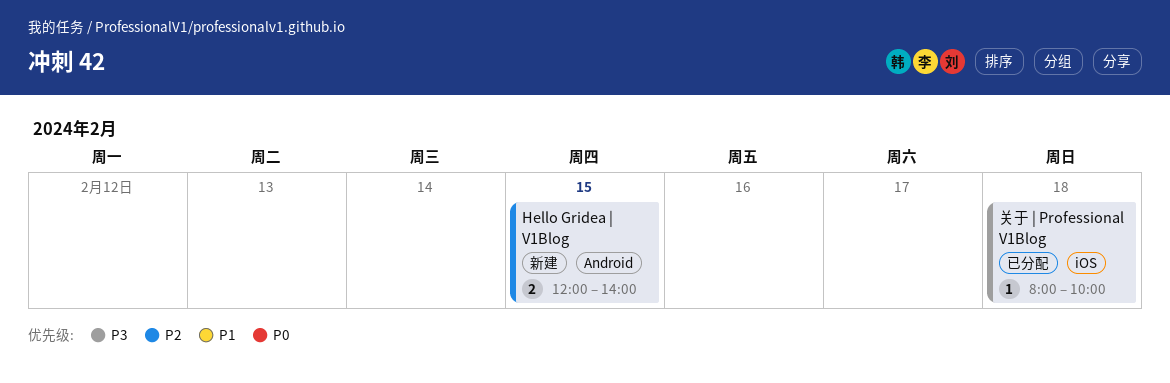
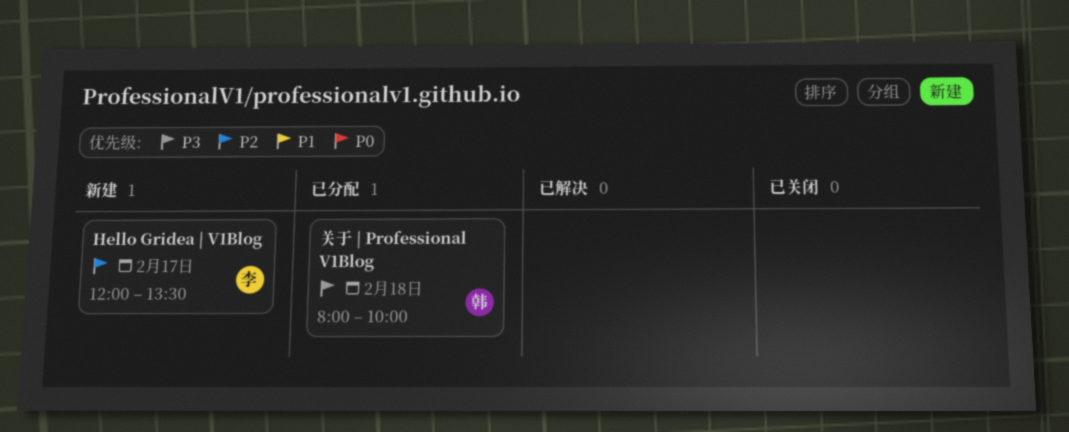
Hello Gridea | V1Blog, day: Feb 15 -> Feb 17
Hello Gridea | V1Blog, ends: 14:00 -> 13:30

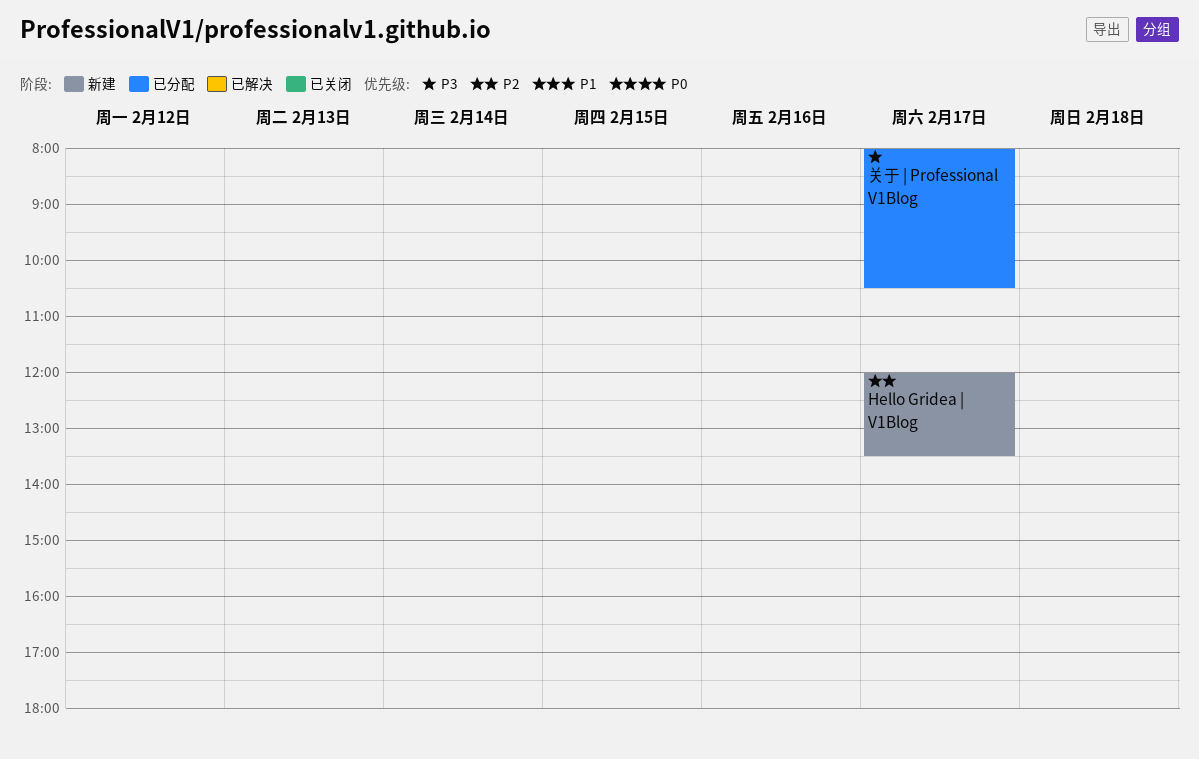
关于 | Professional V1Blog, day: Feb 18 -> Feb 17
关于 | Professional V1Blog, ends: 10:00 -> 10:30

